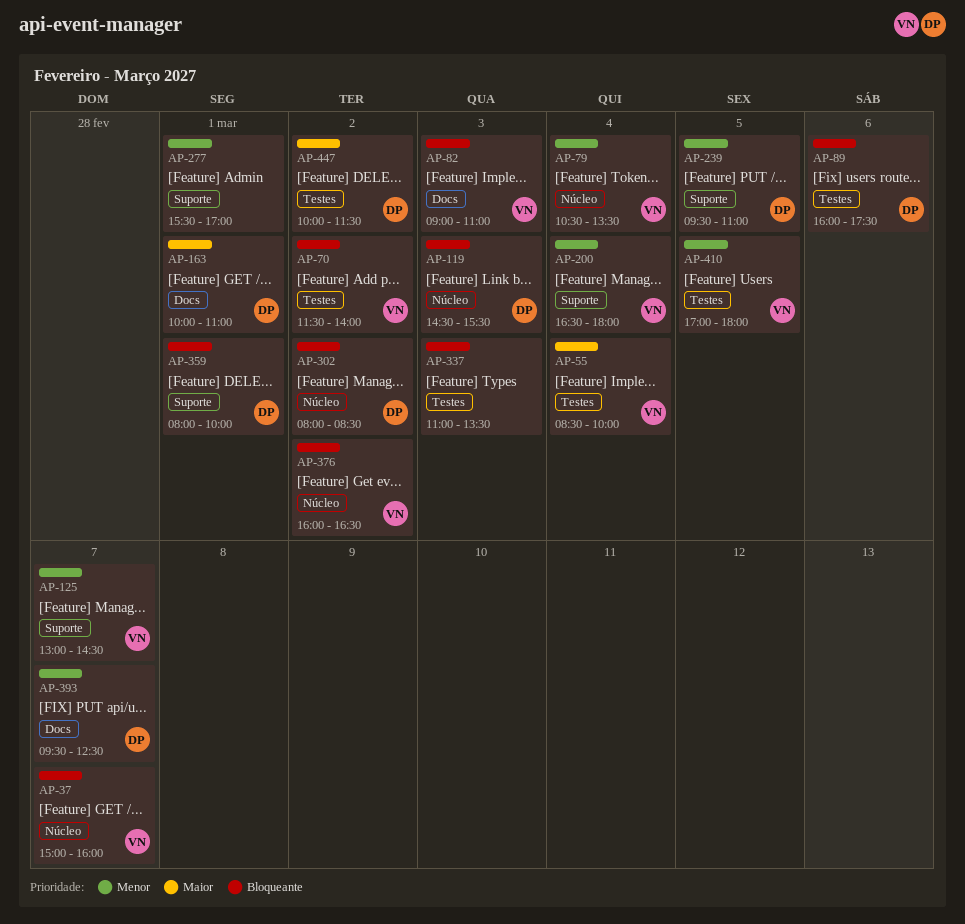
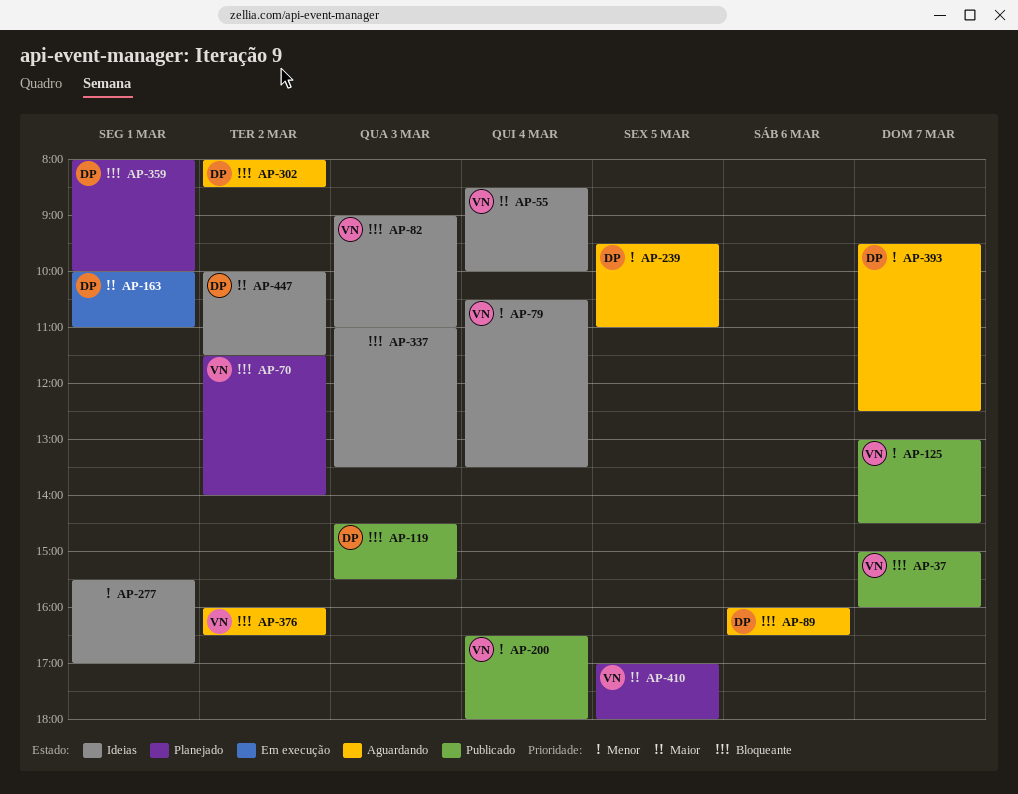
AP-89, ends: 17:30 -> 16:30
AP-410, priority: Menor -> Maior

